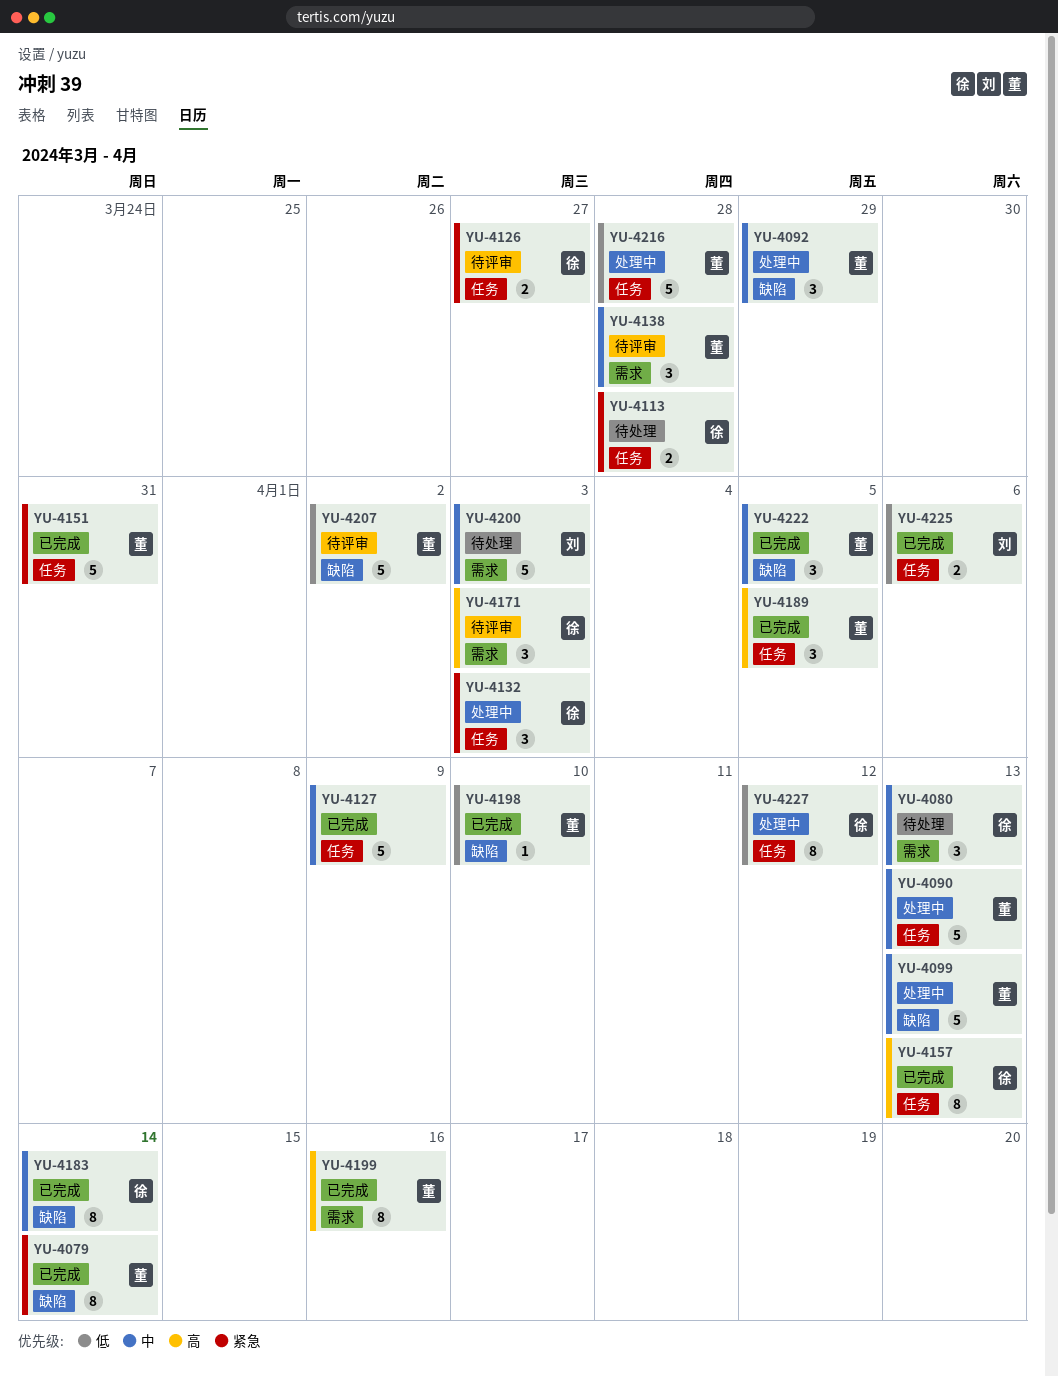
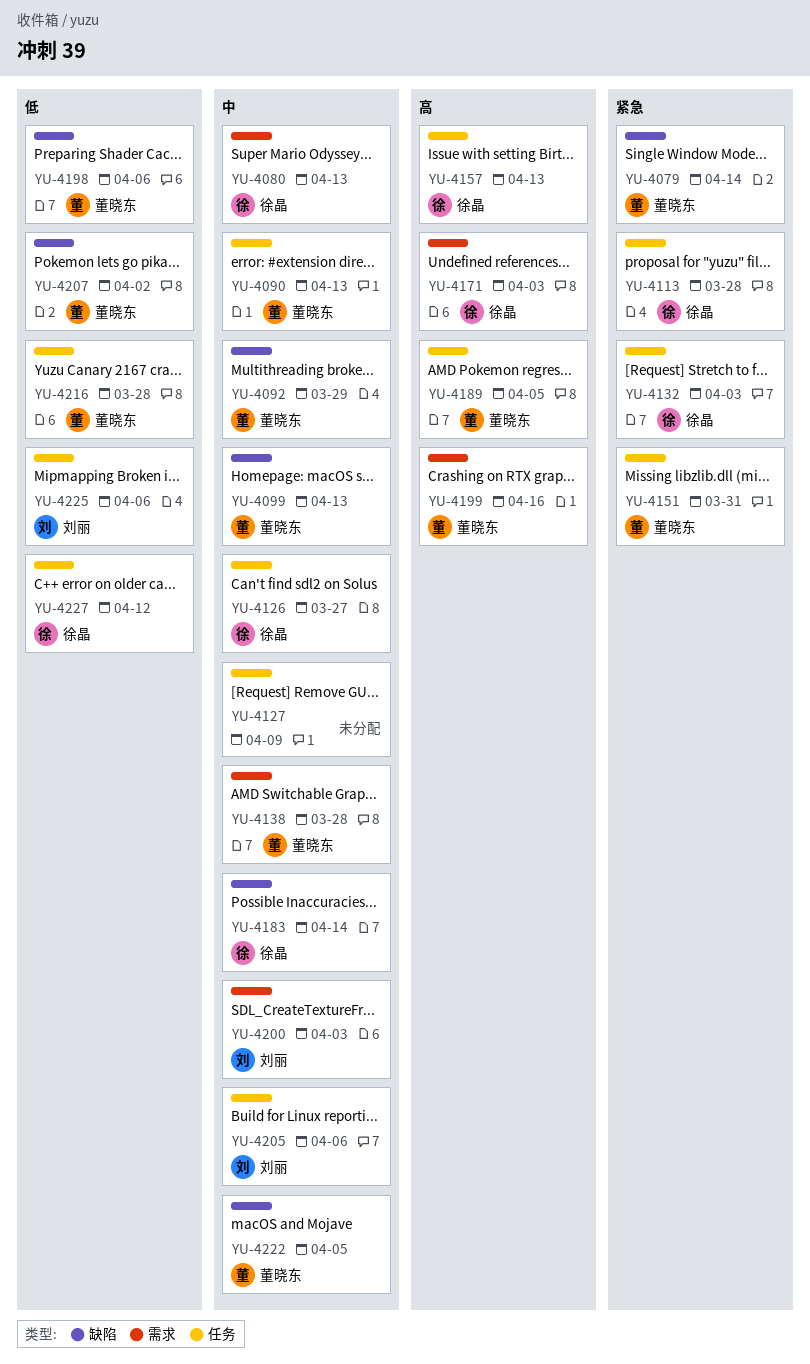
YU-4126, priority: 紧急 -> 中
YU-4198, due: Apr 10 -> Apr 6
YU-4205: none -> present

